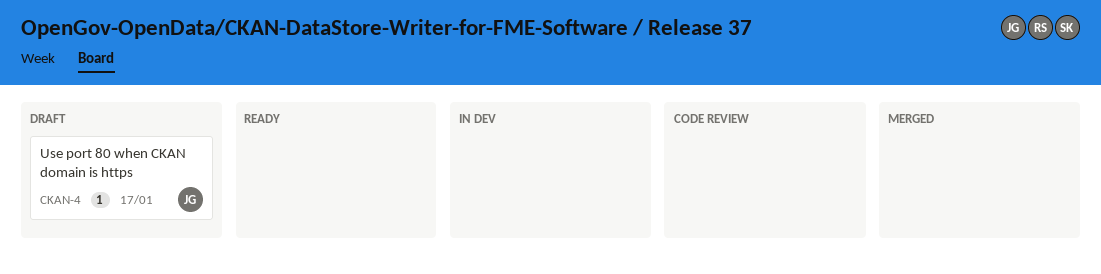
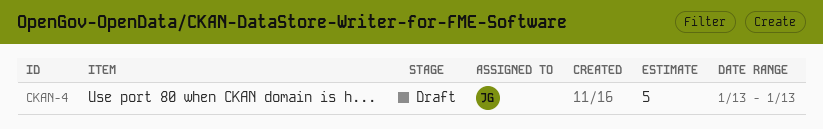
CKAN-4, estimate: 1 -> 5
CKAN-4, due: Jan 17 -> Jan 13

